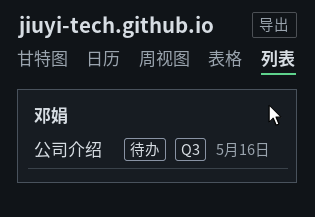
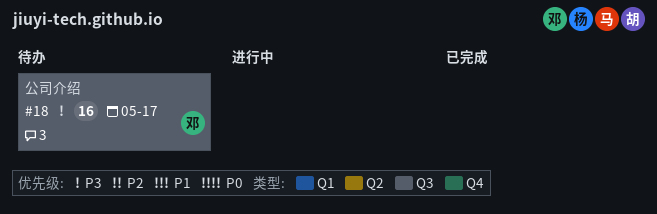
公司介绍, due: May 16 -> May 17

